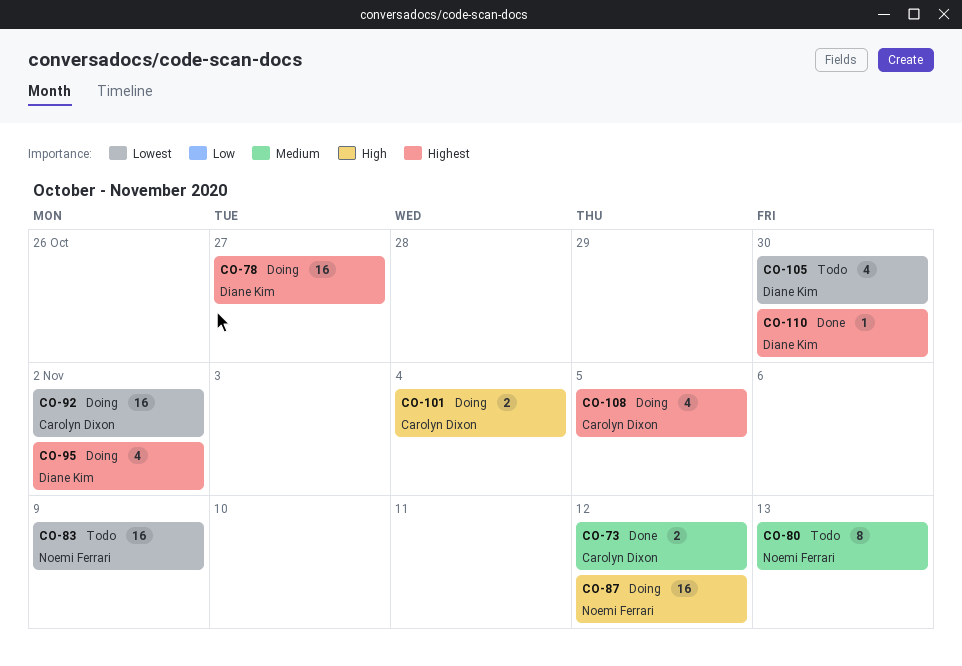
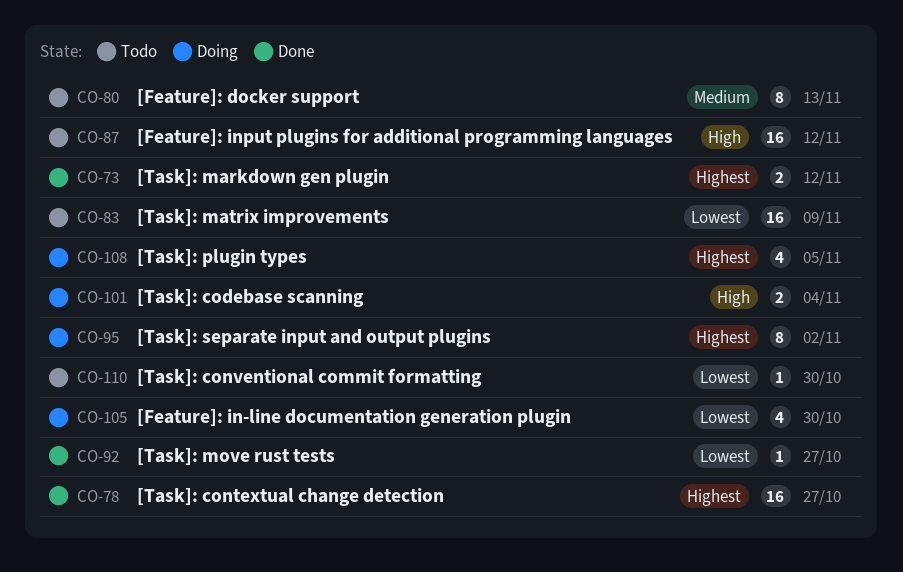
CO-73, priority: Medium -> Highest
CO-78, status: Doing -> Done
CO-87, status: Doing -> Todo
CO-92, status: Doing -> Done
CO-92, estimate: 16 -> 1
CO-92, due: Nov 2 -> Oct 27
CO-95, estimate: 4 -> 8
CO-105, status: Todo -> Doing
CO-110, status: Done -> Todo
CO-110, priority: Highest -> Lowest

